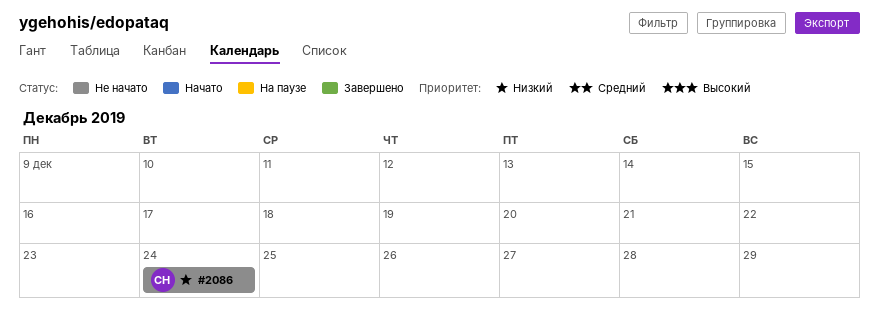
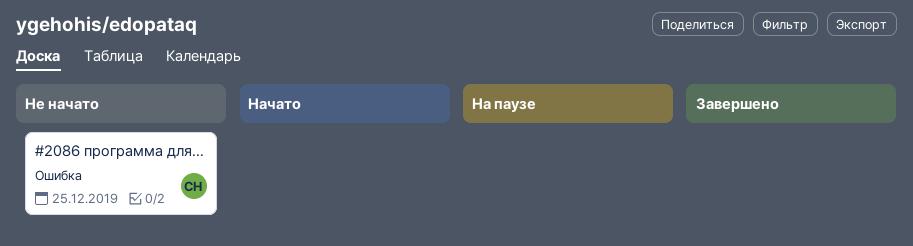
#2086, due: Dec 24 -> Dec 25

